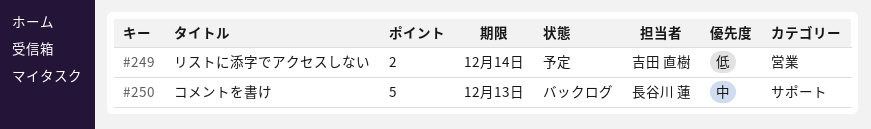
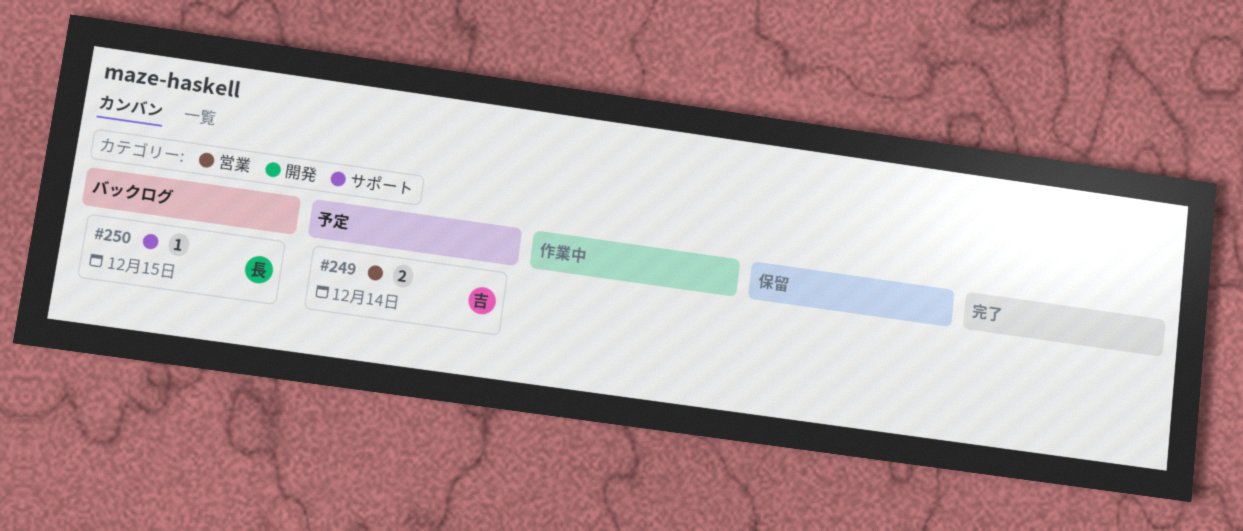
#250, estimate: 5 -> 1
#250, due: Dec 13 -> Dec 15

